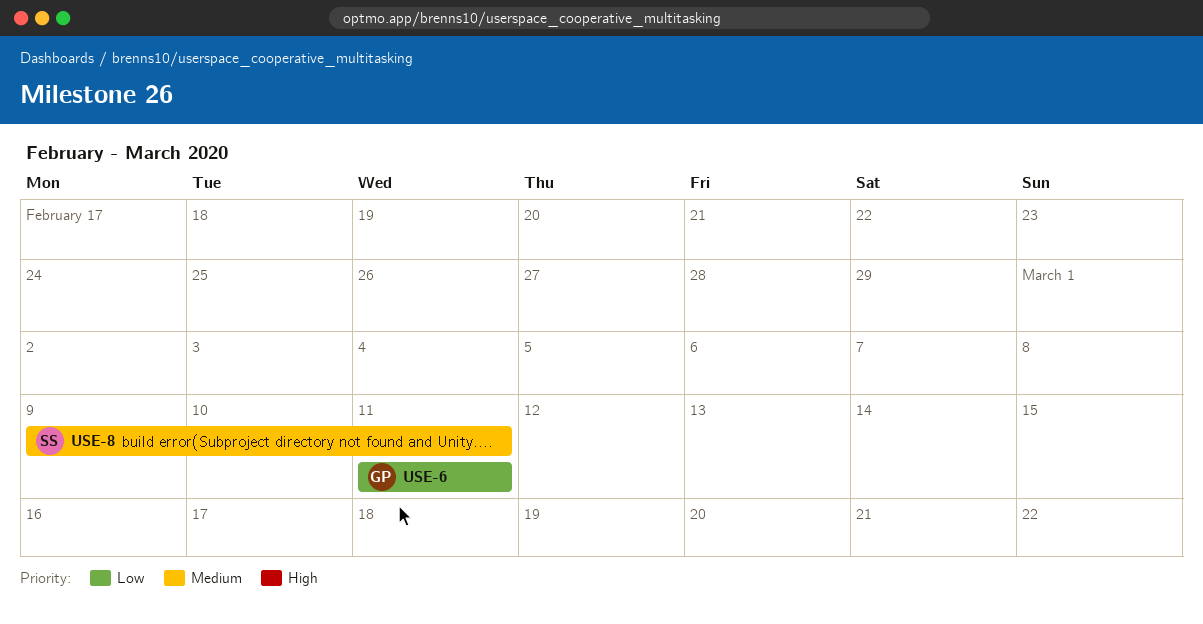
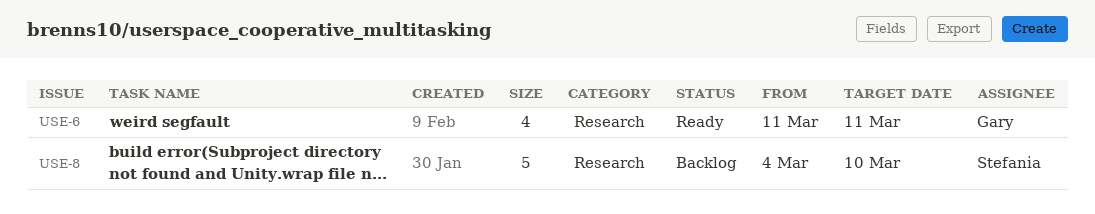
USE-8, start: Mar 9 -> Mar 4
USE-8, due: Mar 11 -> Mar 10

